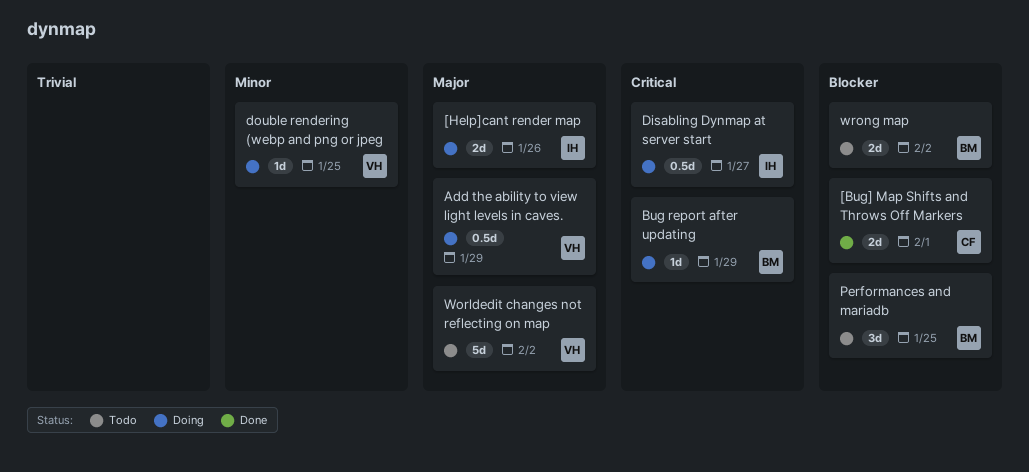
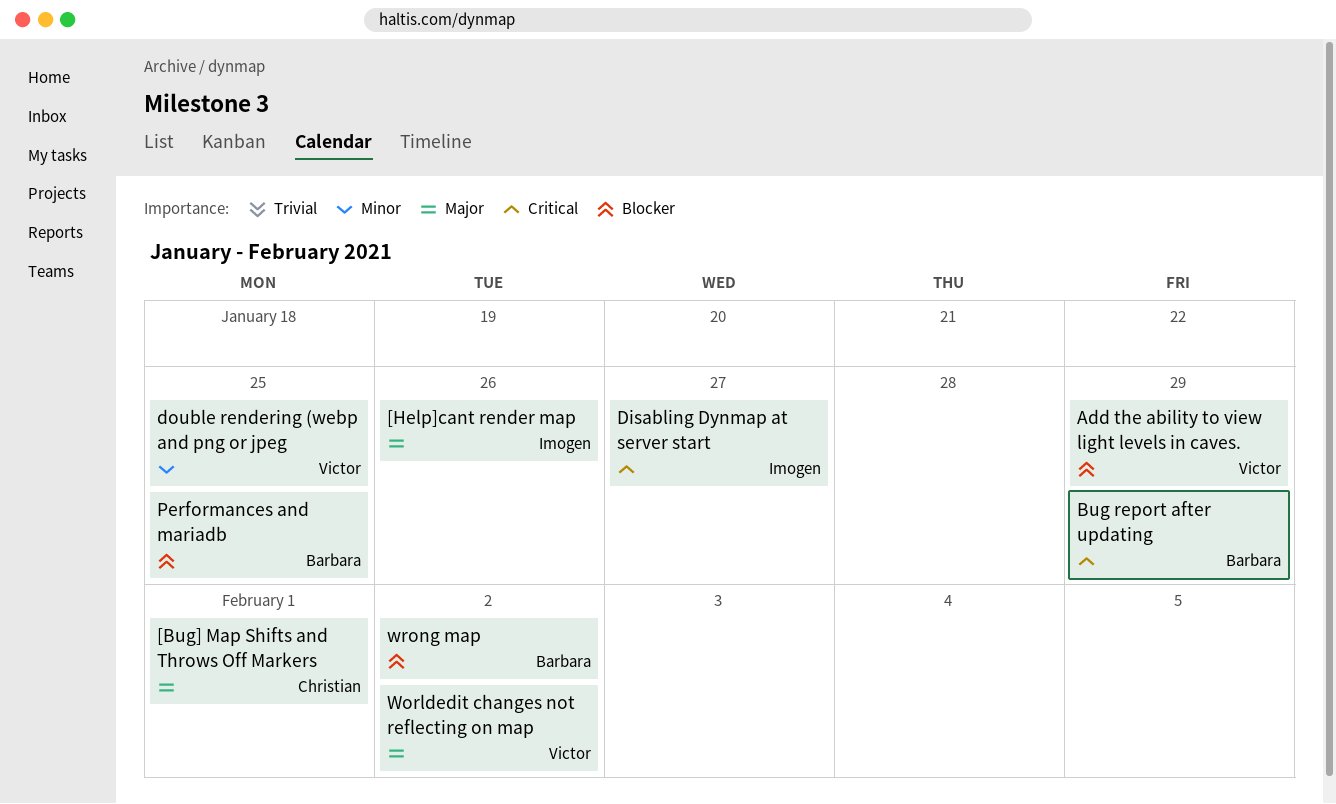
[Bug] Map Shifts and Throws Off Markers, priority: Blocker -> Major
Add the ability to view light levels in caves., priority: Major -> Blocker

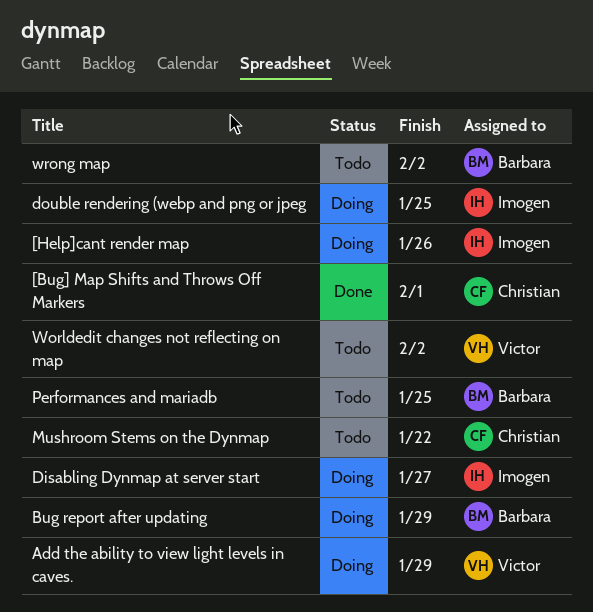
double rendering (webp and png or jpeg, owner: Victor -> Imogen
Mushroom Stems on the Dynmap: none -> present

